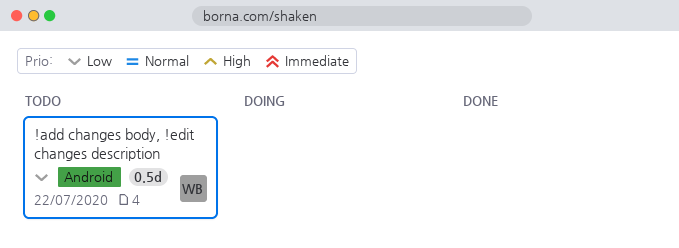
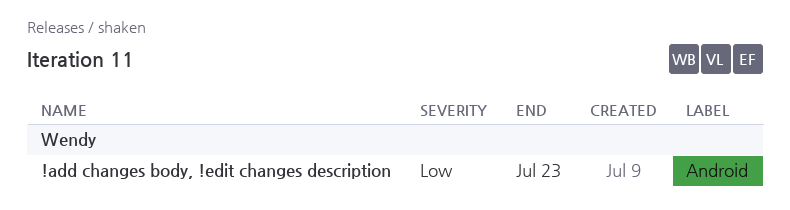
!add changes body, !edit changes description, due: Jul 22 -> Jul 23

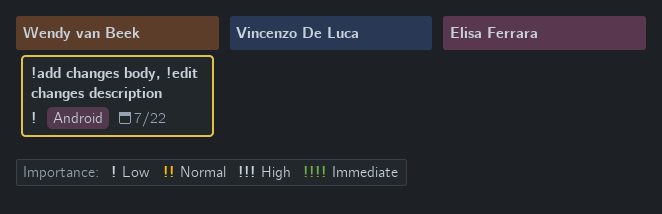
!add changes body, !edit changes description, due: Jul 23 -> Jul 22

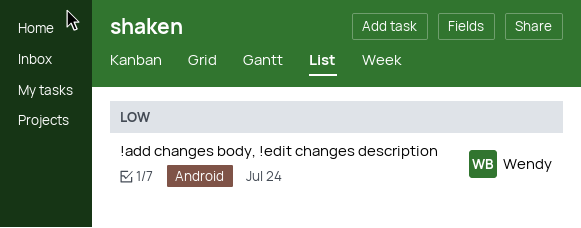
!add changes body, !edit changes description, due: Jul 22 -> Jul 24

